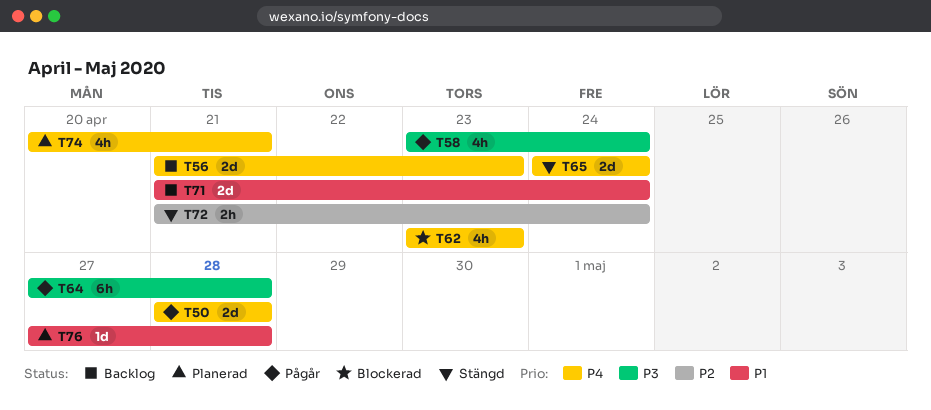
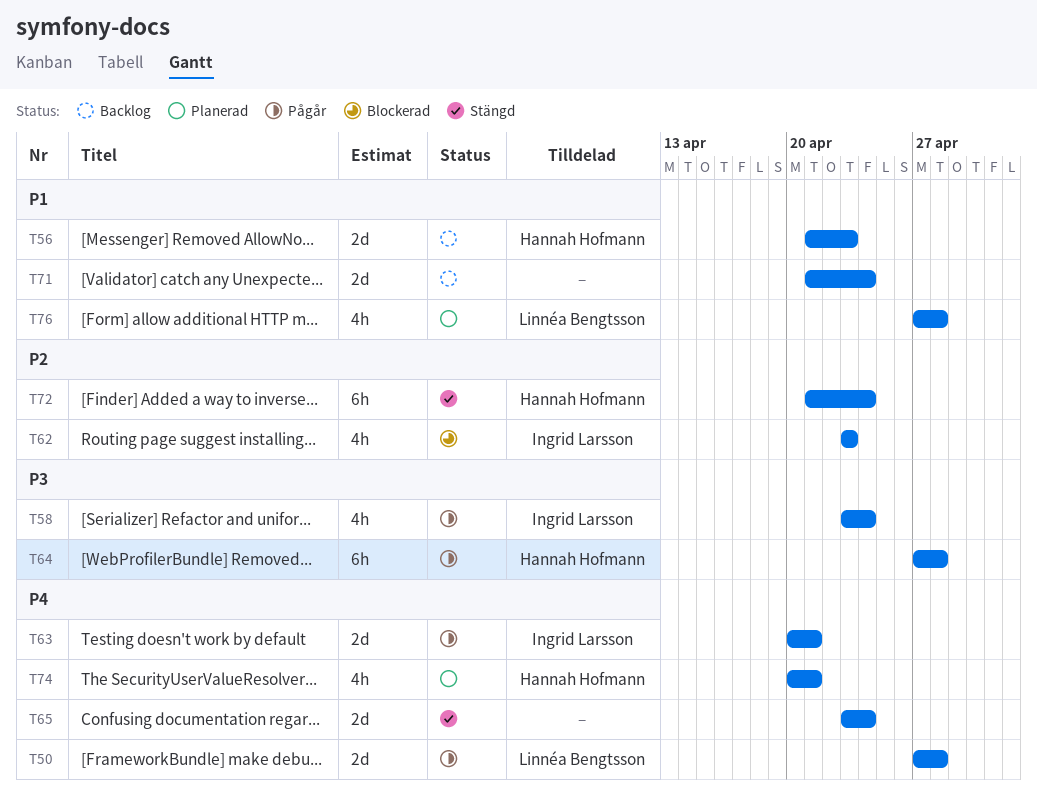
T50, start: Apr 28 -> Apr 27
T56, priority: P4 -> P1
T62, priority: P4 -> P2
T63: none -> present
T65, start: Apr 24 -> Apr 23
T72, estimate: 2h -> 6h
T76, estimate: 1d -> 4h

